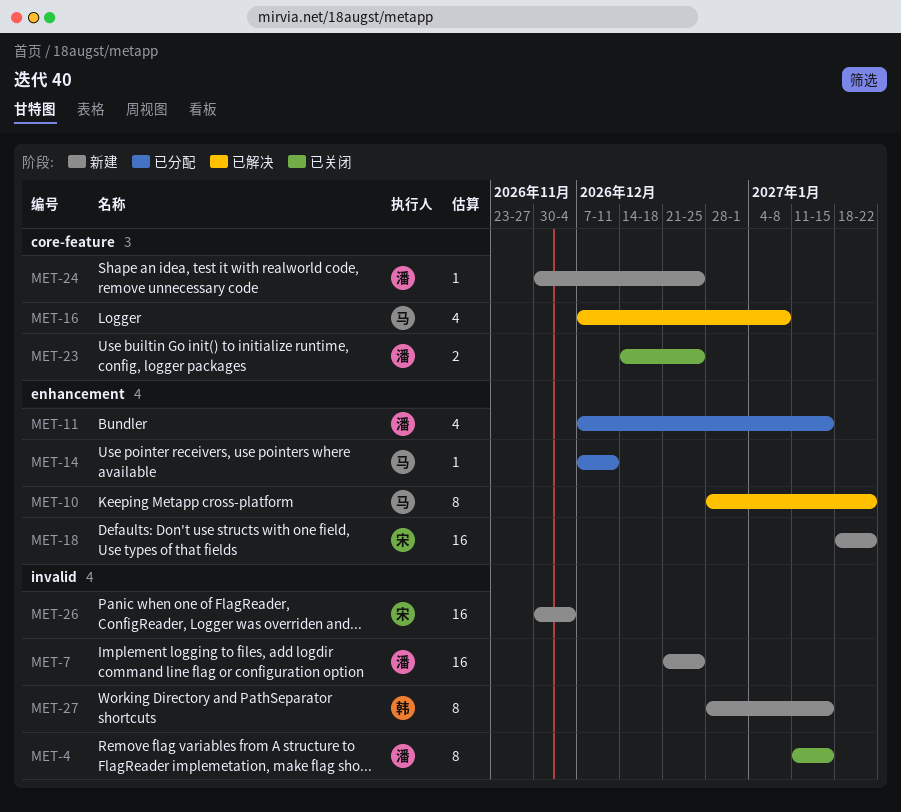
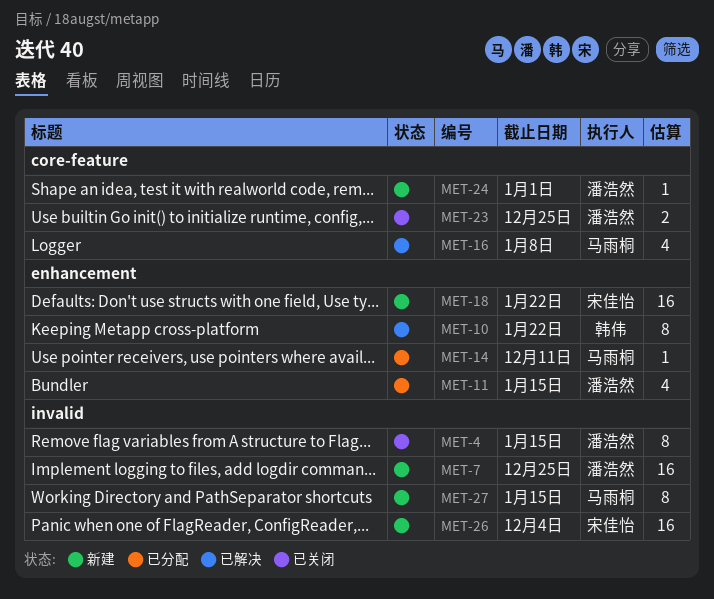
MET-10, owner: 马雨桐 -> 韩伟
MET-24, due: Dec 25 -> Jan 1
MET-27, owner: 韩伟 -> 马雨桐

